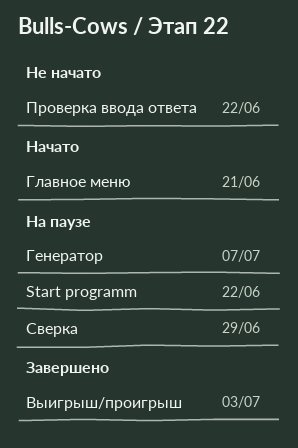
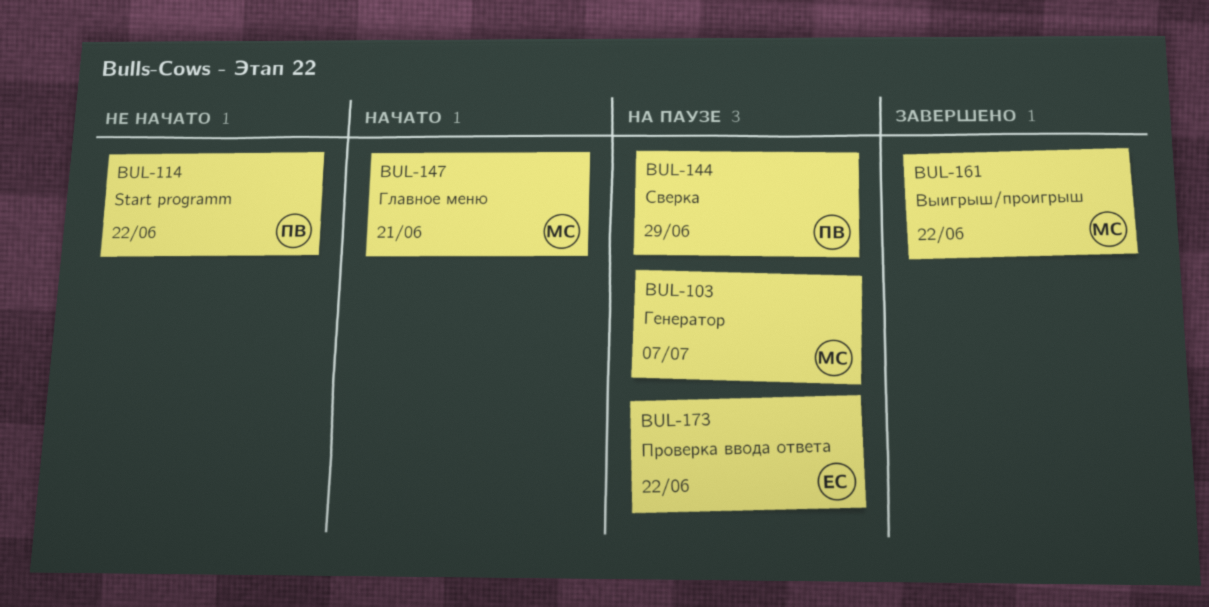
Start programm, status: На паузе -> Не начато
Выигрыш/проигрыш, due: Jul 3 -> Jun 22
Проверка ввода ответа, status: Не начато -> На паузе

